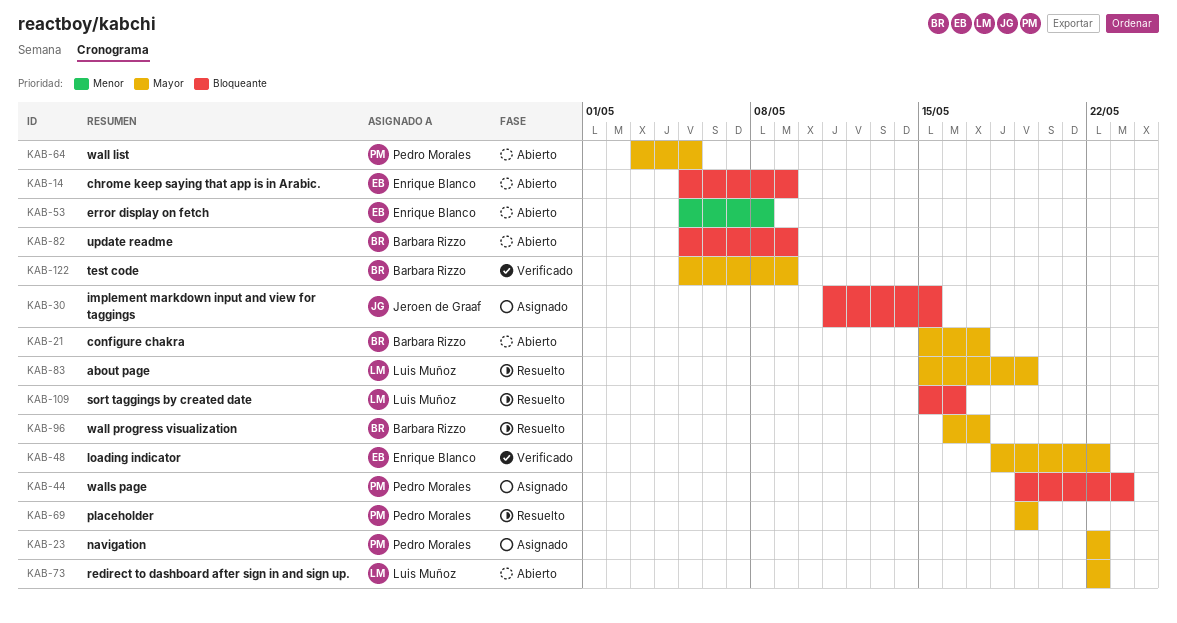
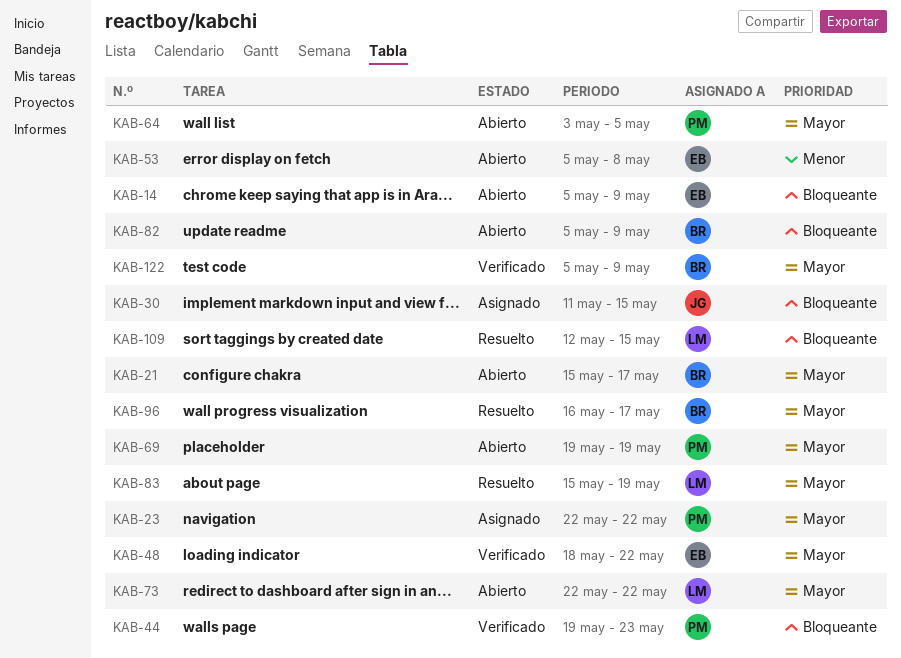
KAB-44, status: Asignado -> Verificado
KAB-69, status: Resuelto -> Abierto
KAB-109, start: May 15 -> May 12
KAB-109, due: May 16 -> May 15

